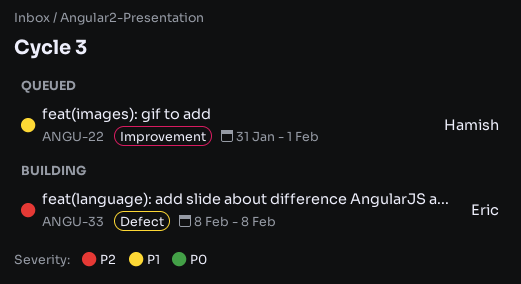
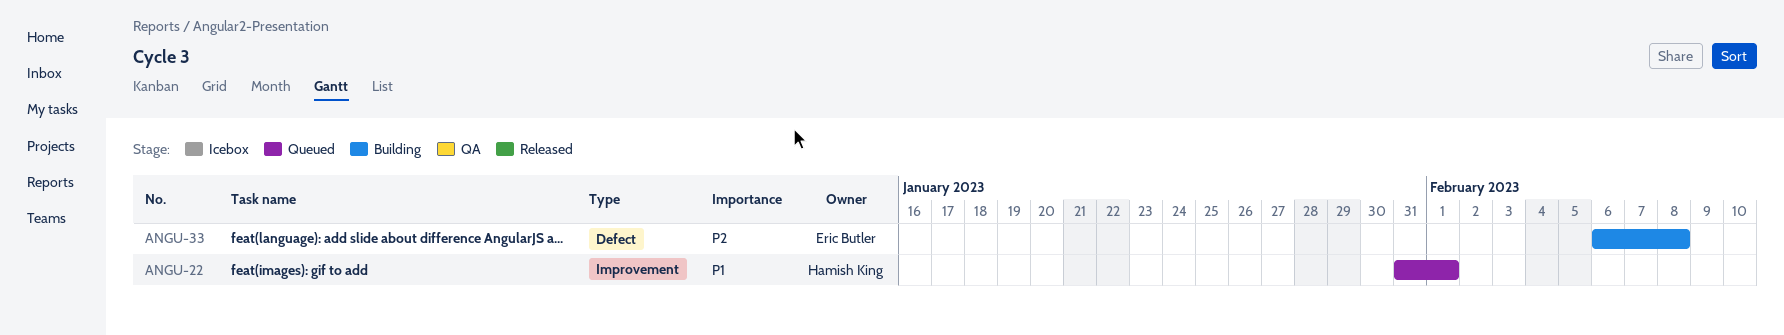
ANGU-33, start: Feb 8 -> Feb 6

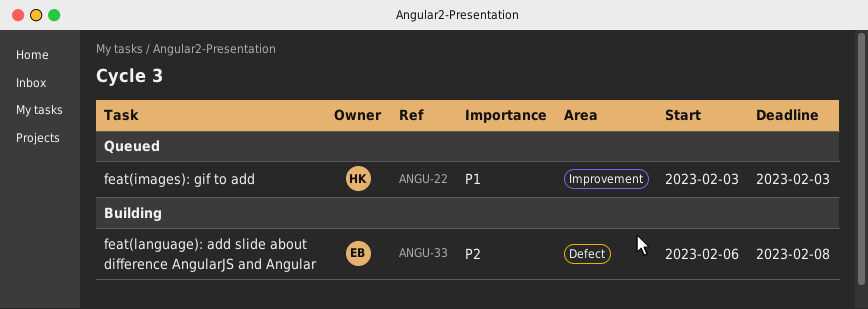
ANGU-22, start: Jan 31 -> Feb 3
ANGU-22, due: Feb 1 -> Feb 3

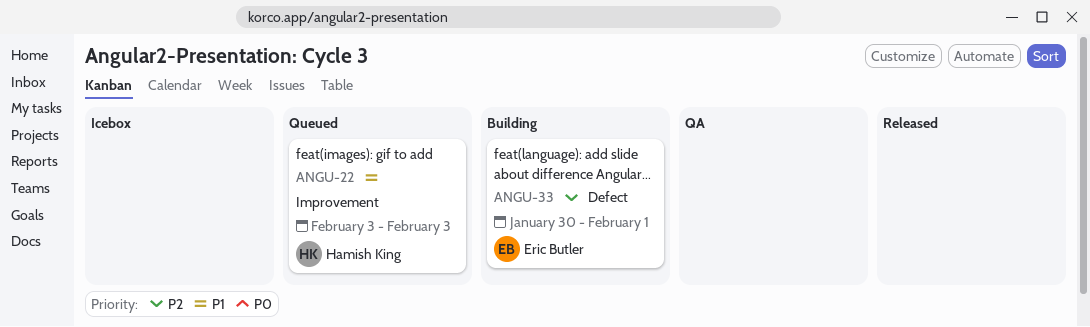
ANGU-33, start: Feb 6 -> Jan 30
ANGU-33, due: Feb 8 -> Feb 1

